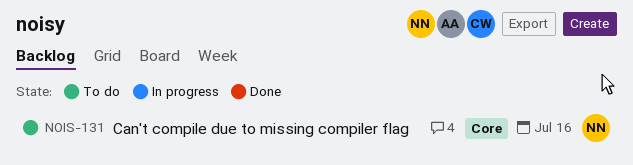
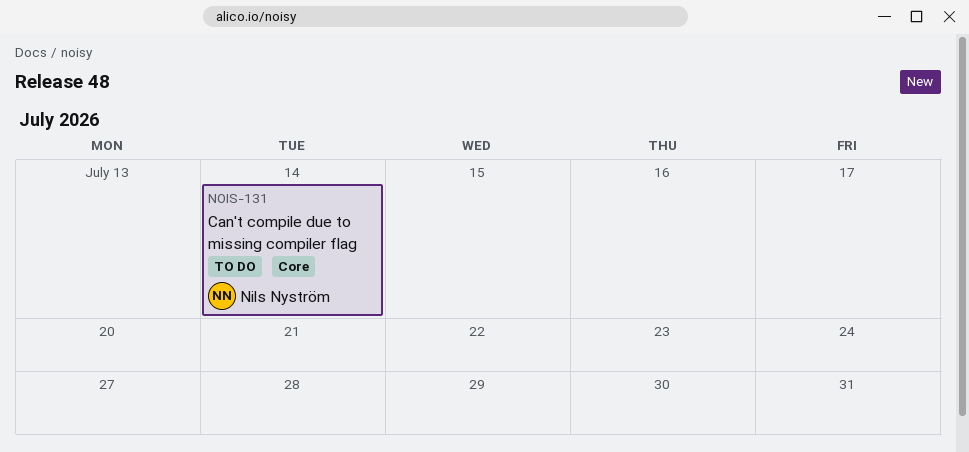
NOIS-131, due: Jul 16 -> Jul 14

